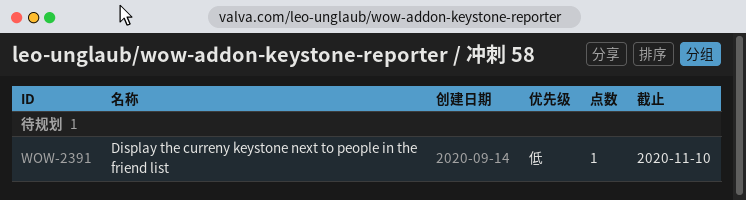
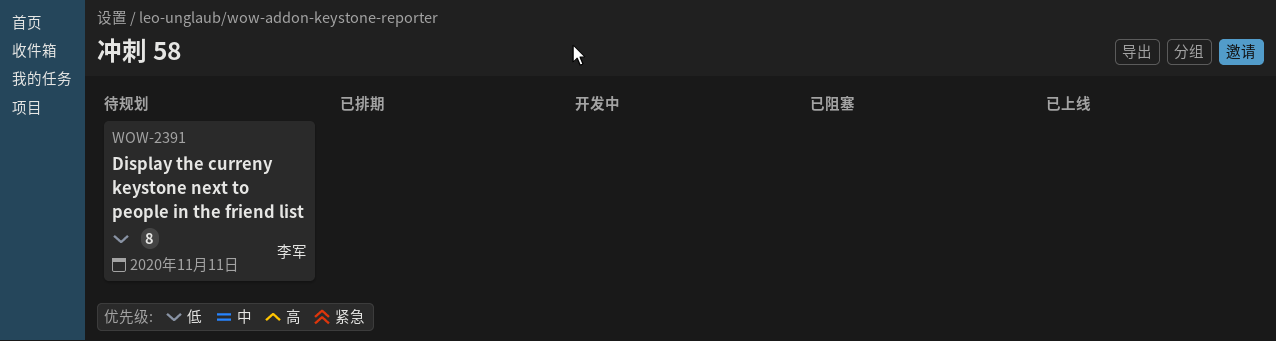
WOW-2391, estimate: 1 -> 8
WOW-2391, due: Nov 10 -> Nov 11

